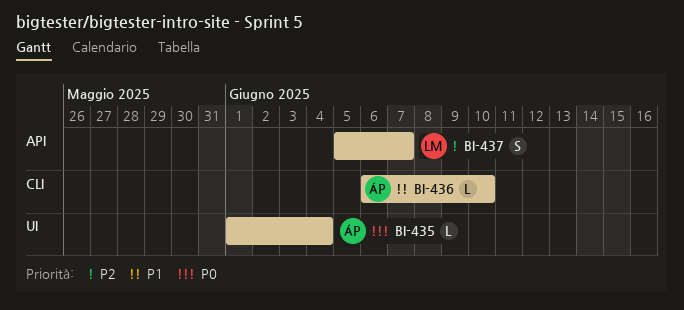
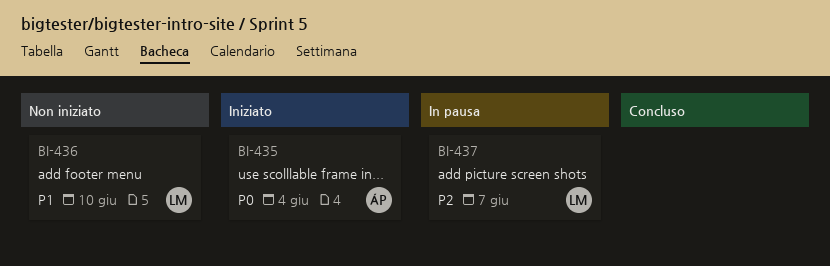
BI-436, owner: ÁP -> LM

